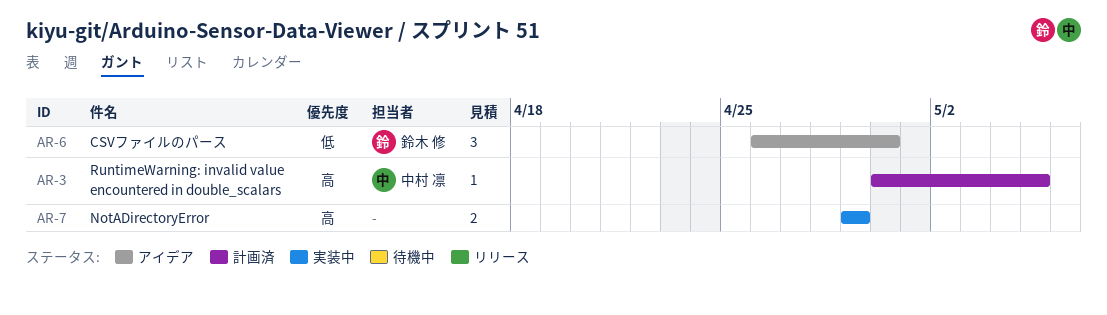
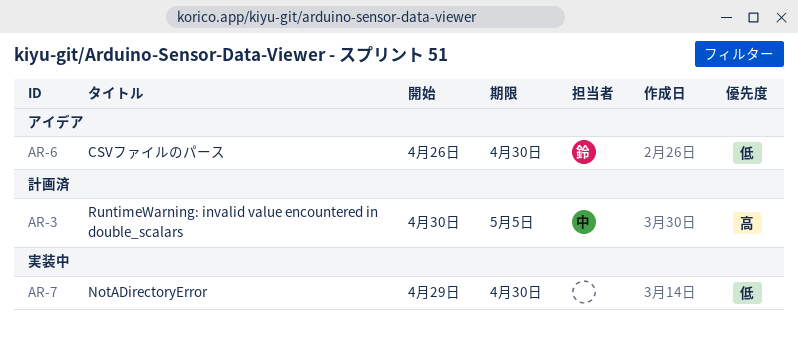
AR-7, priority: 高 -> 低
AR-7, due: Apr 29 -> Apr 30

